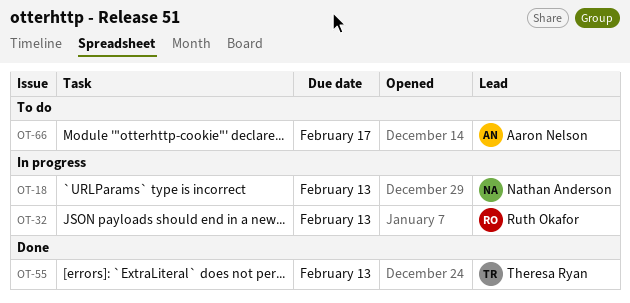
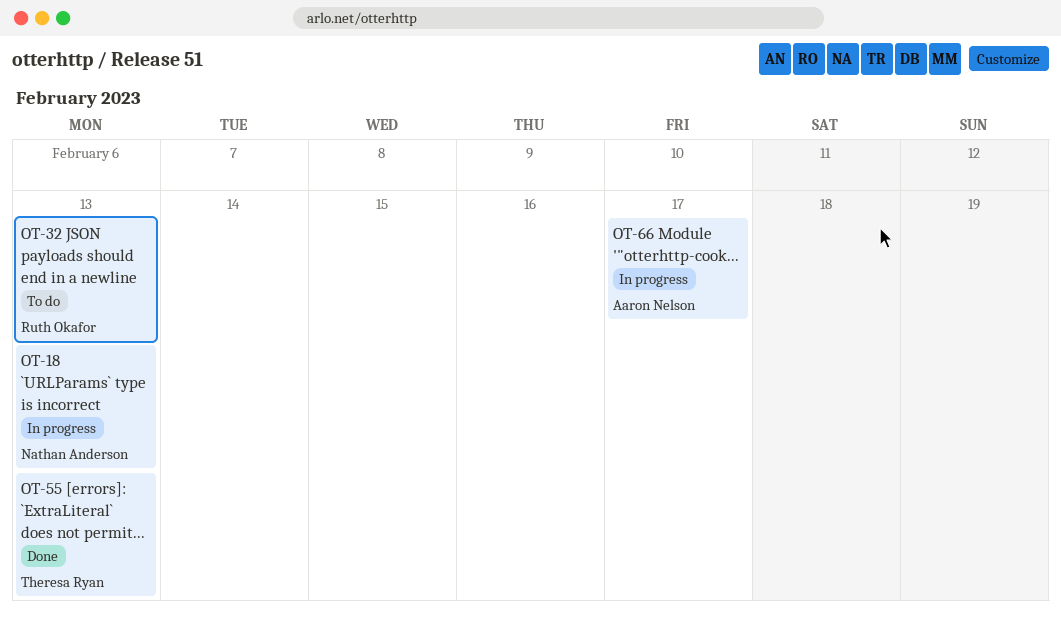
OT-32, status: In progress -> To do
OT-66, status: To do -> In progress

